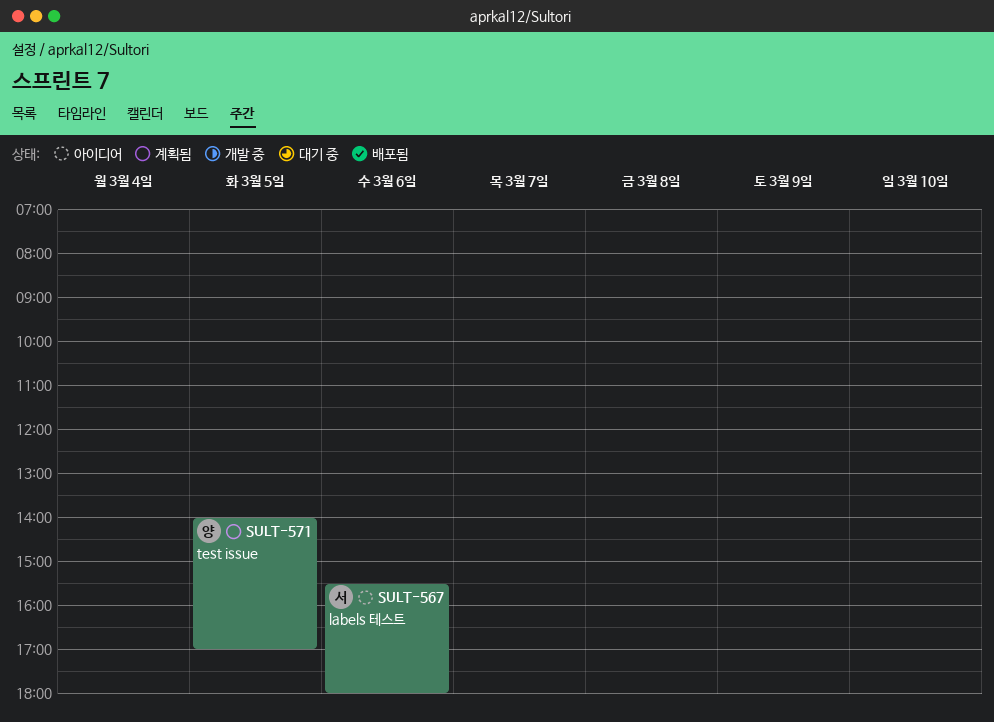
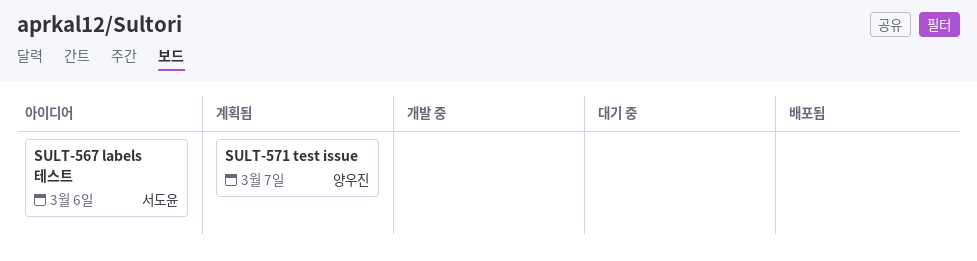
SULT-571, day: Mar 5 -> Mar 7

